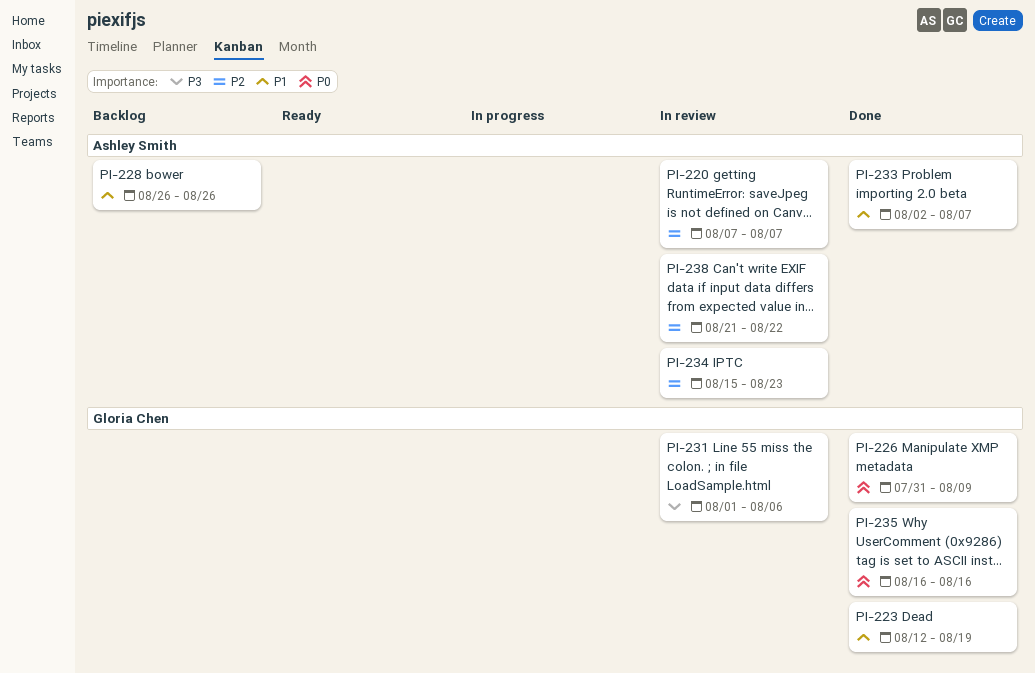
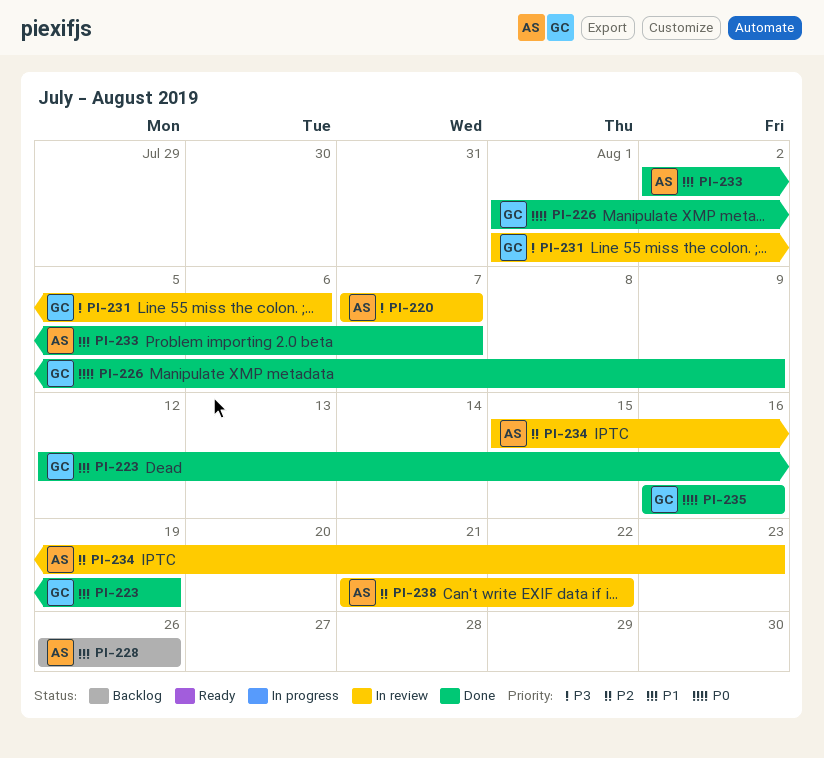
PI-220, priority: P2 -> P3
PI-226, start: Jul 31 -> Aug 1

